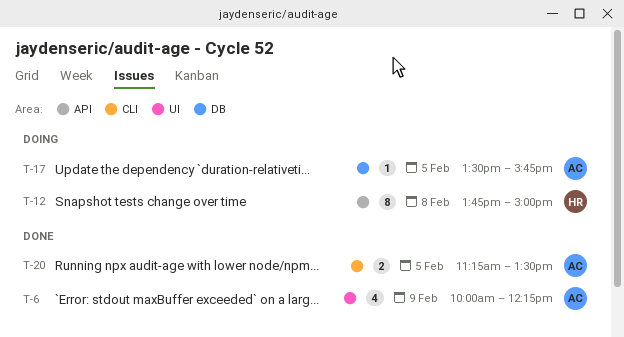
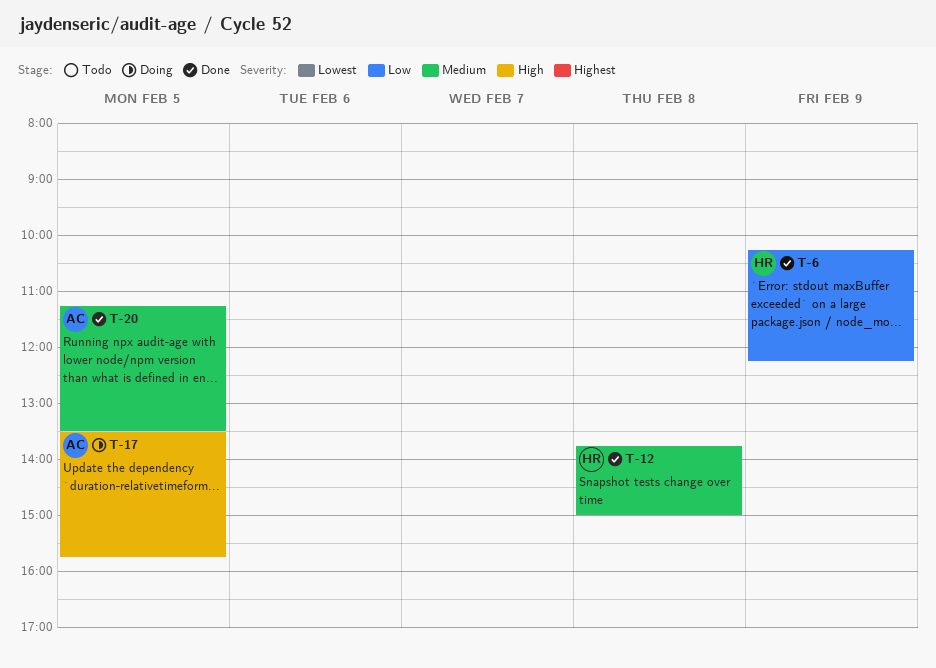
T-6, owner: AC -> HR
T-6, begins: 10:00 -> 10:15
T-12, status: Doing -> Done

